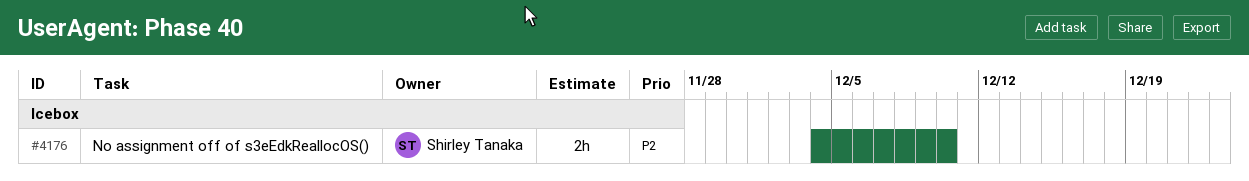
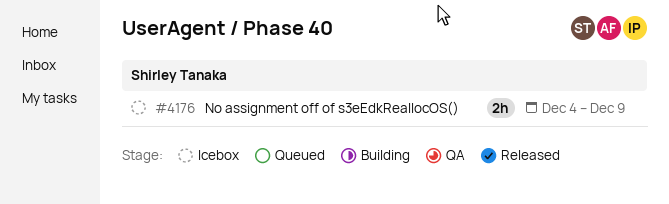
#4176, due: Dec 10 -> Dec 9

